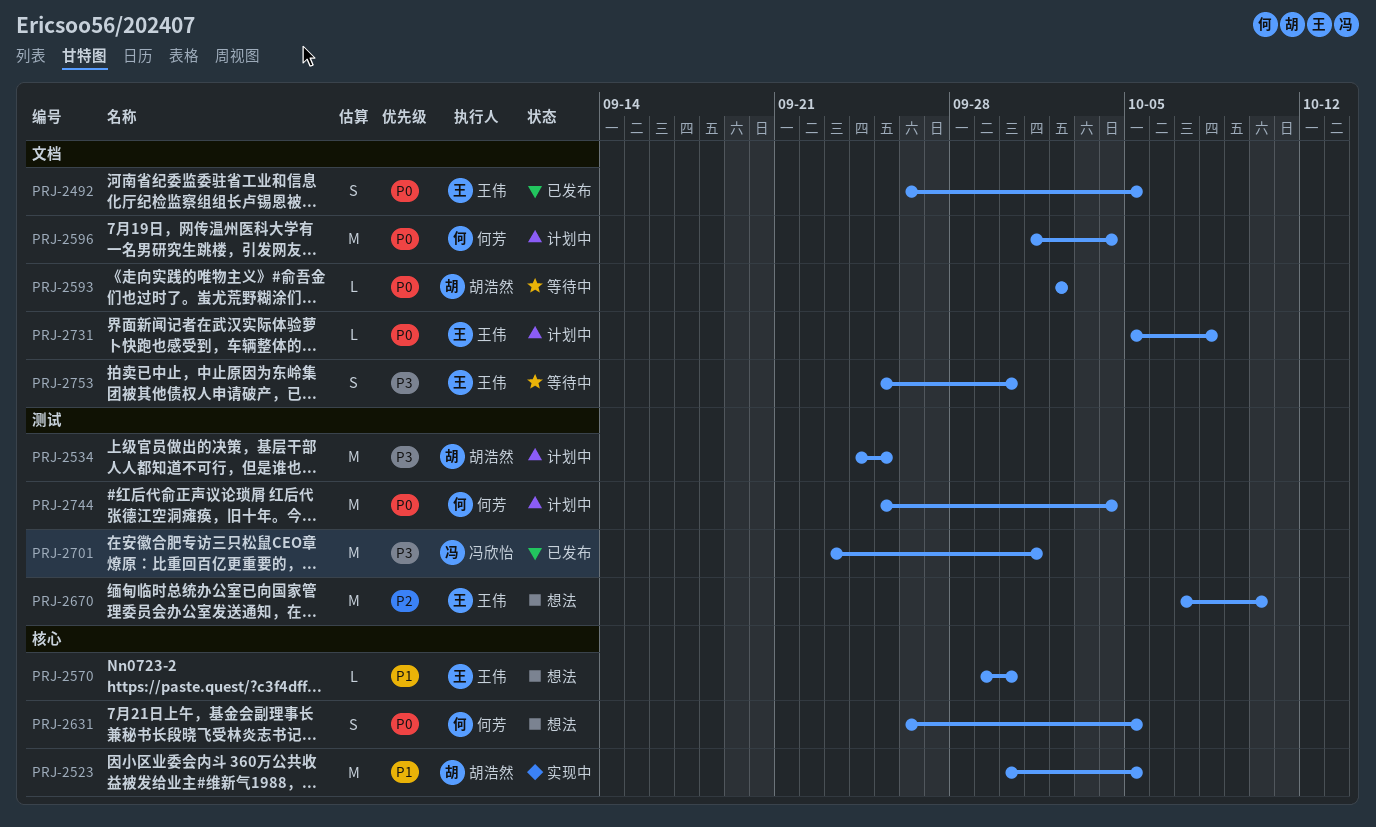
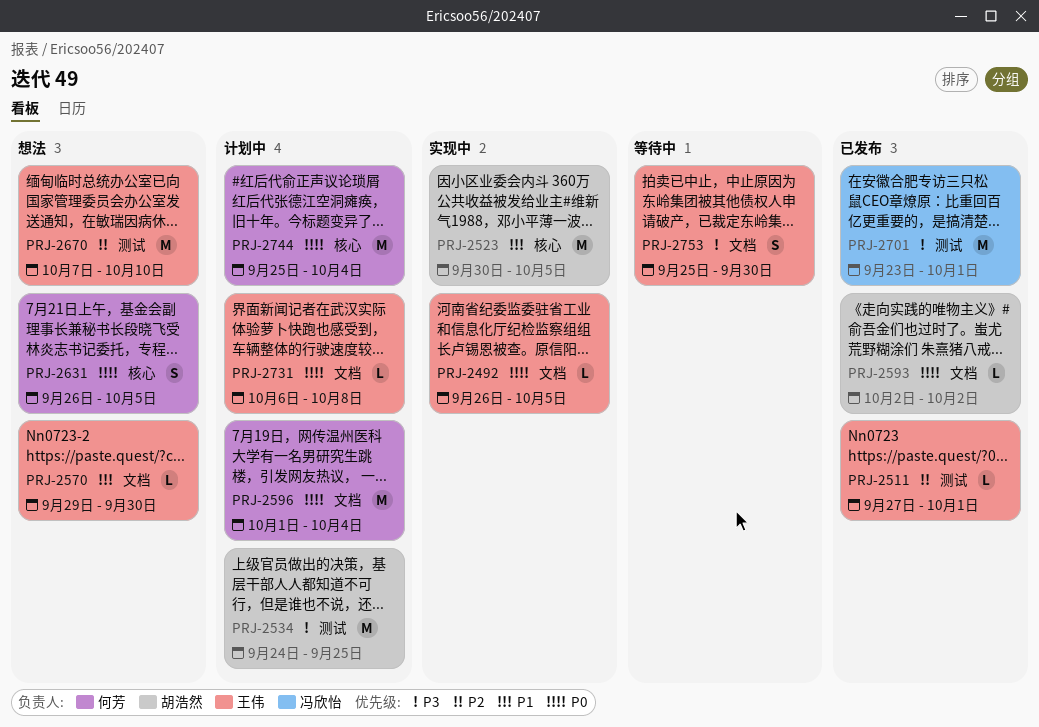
PRJ-2492, status: 已发布 -> 实现中
PRJ-2492, estimate: S -> L
PRJ-2511: none -> present
PRJ-2570, label: 核心 -> 文档
PRJ-2593, status: 等待中 -> 已发布
PRJ-2731, start: Oct 5 -> Oct 6
PRJ-2744, label: 测试 -> 核心

